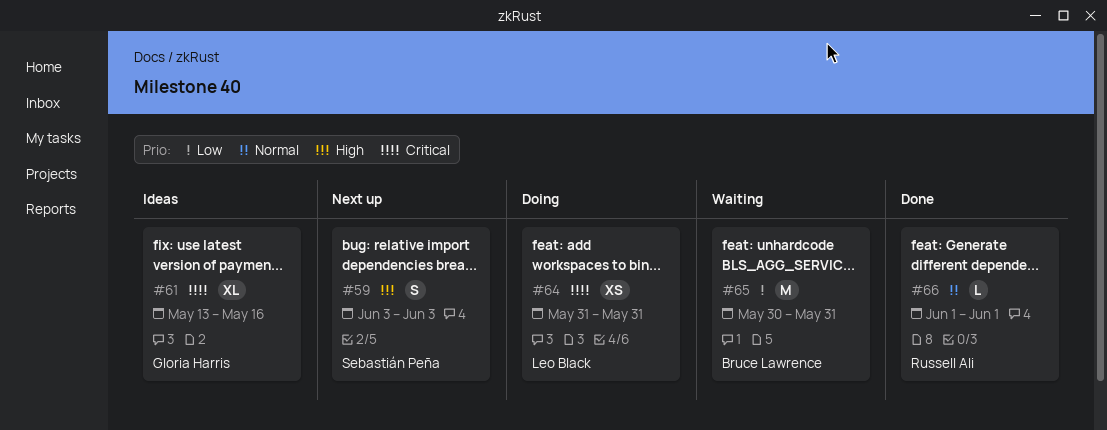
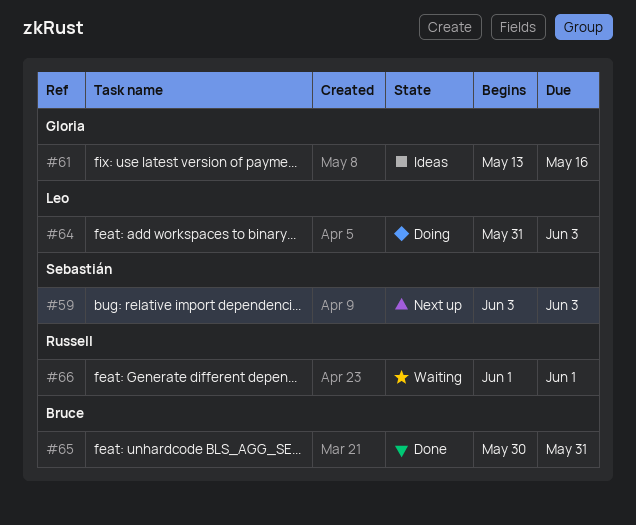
#64, due: May 31 -> Jun 3
#65, status: Waiting -> Done
#66, status: Done -> Waiting

